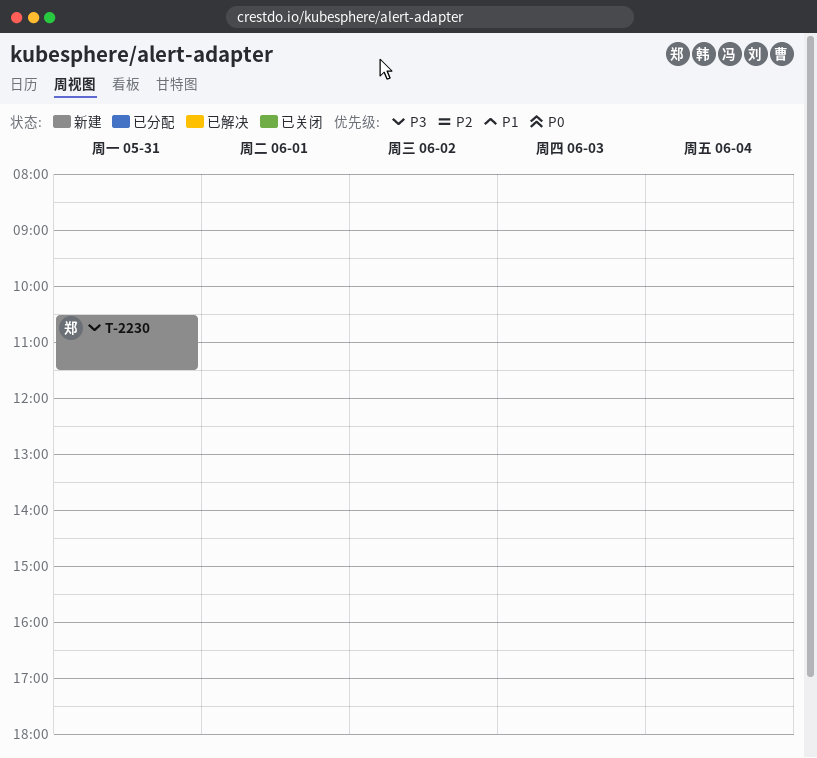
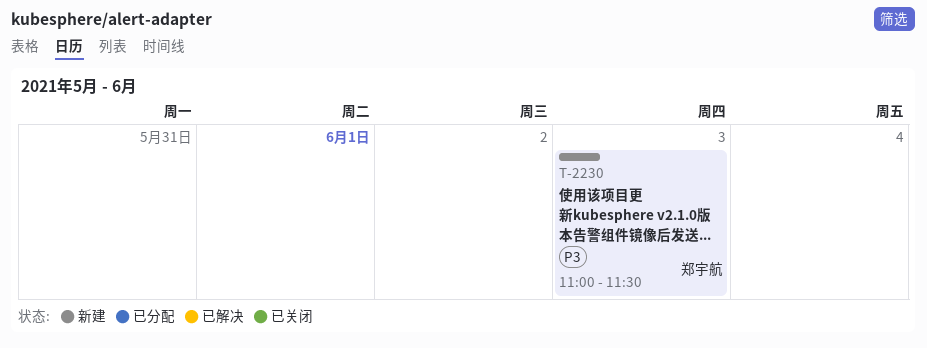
T-2230, day: May 31 -> Jun 3
T-2230, begins: 10:30 -> 11:00

